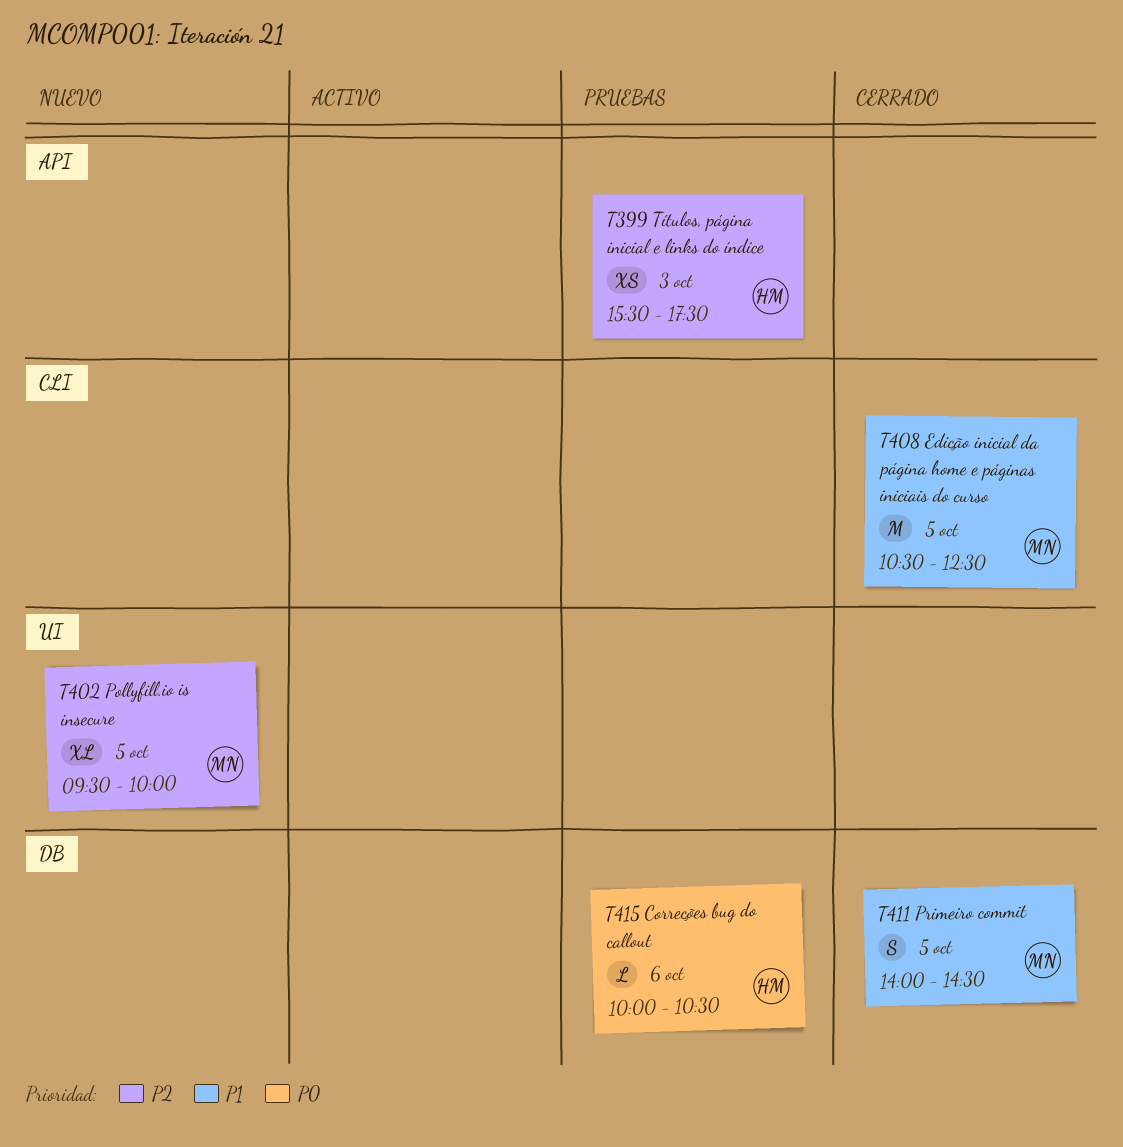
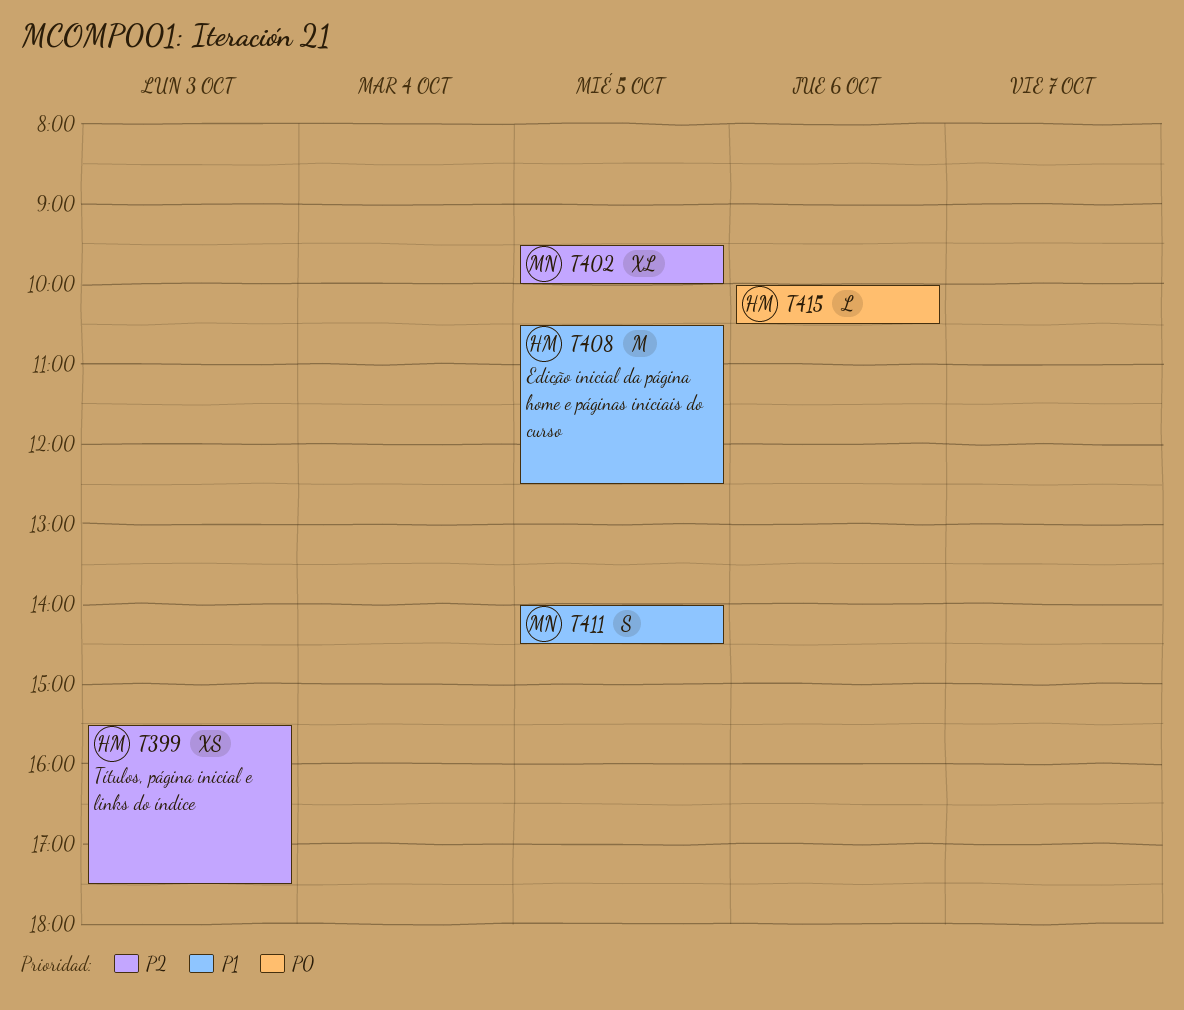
T408, owner: MN -> HM

